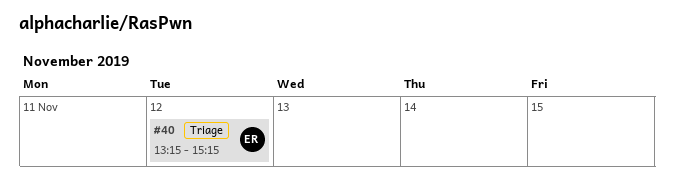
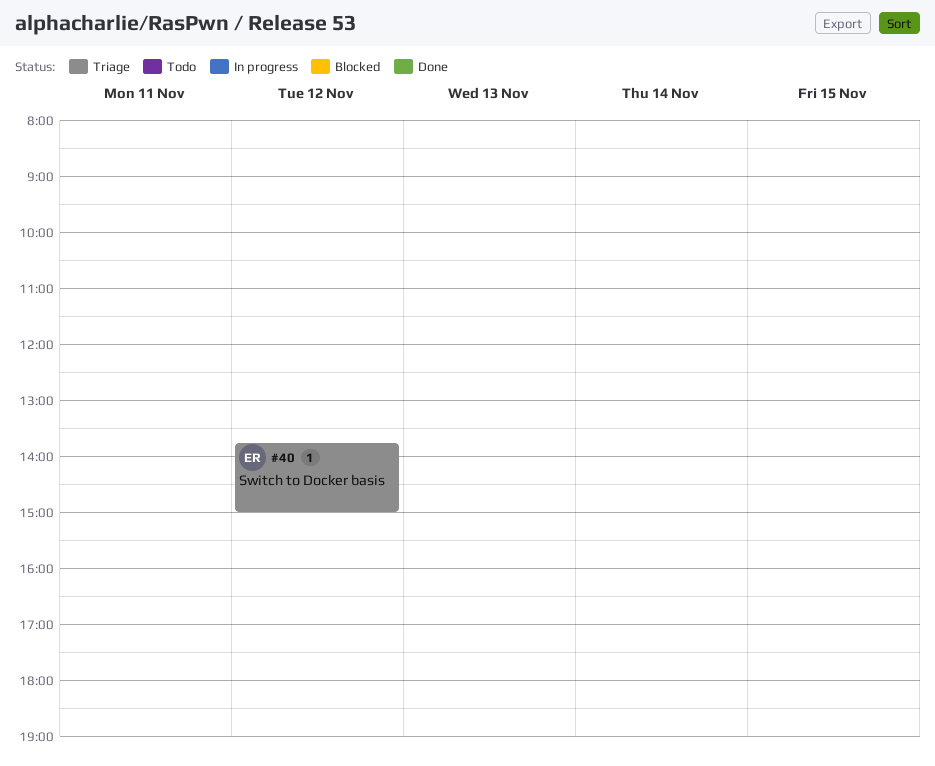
#40, begins: 13:15 -> 13:45
#40, ends: 15:15 -> 15:00

